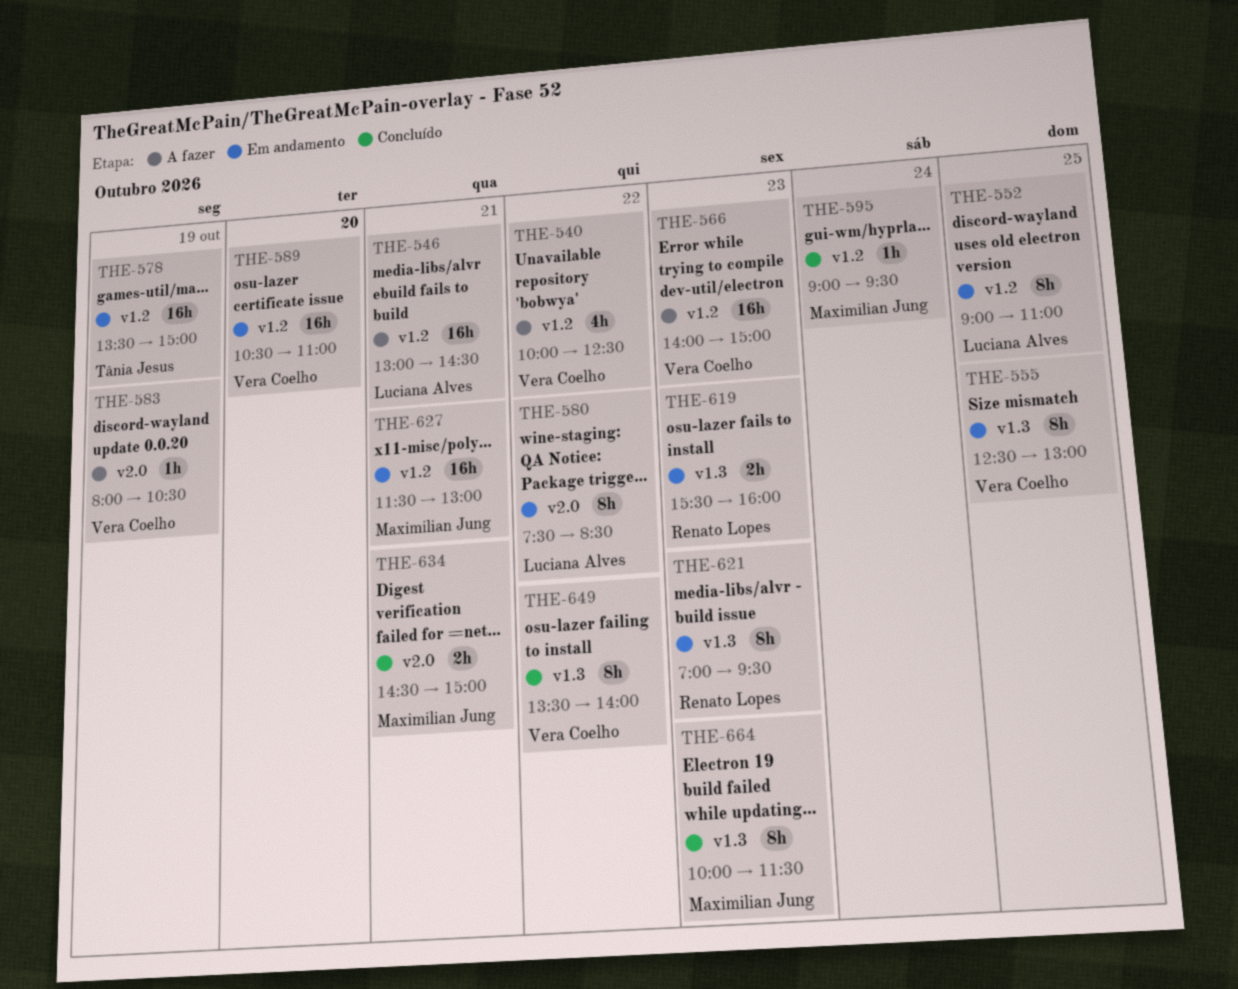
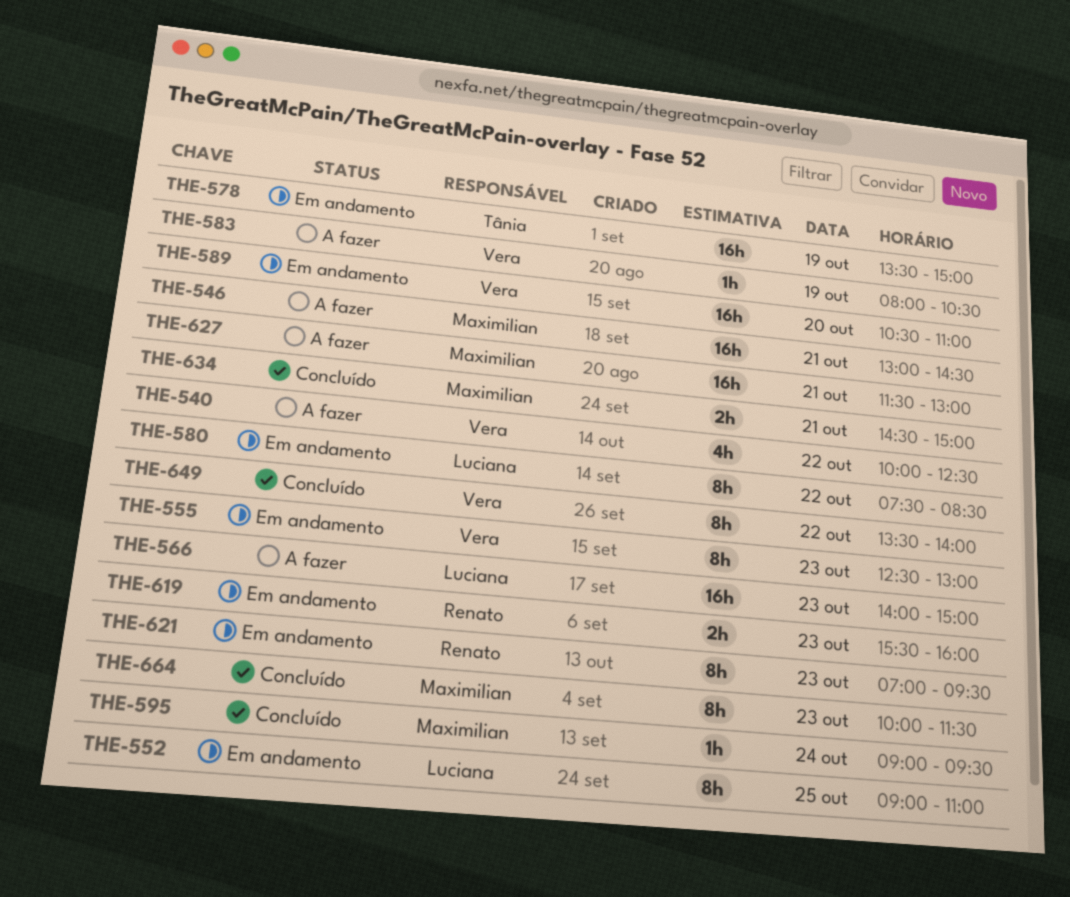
THE-546, owner: Luciana Alves -> Maximilian Jung
THE-555, day: Oct 25 -> Oct 23
THE-566, owner: Vera Coelho -> Luciana Alves
THE-627, status: Em andamento -> A fazer

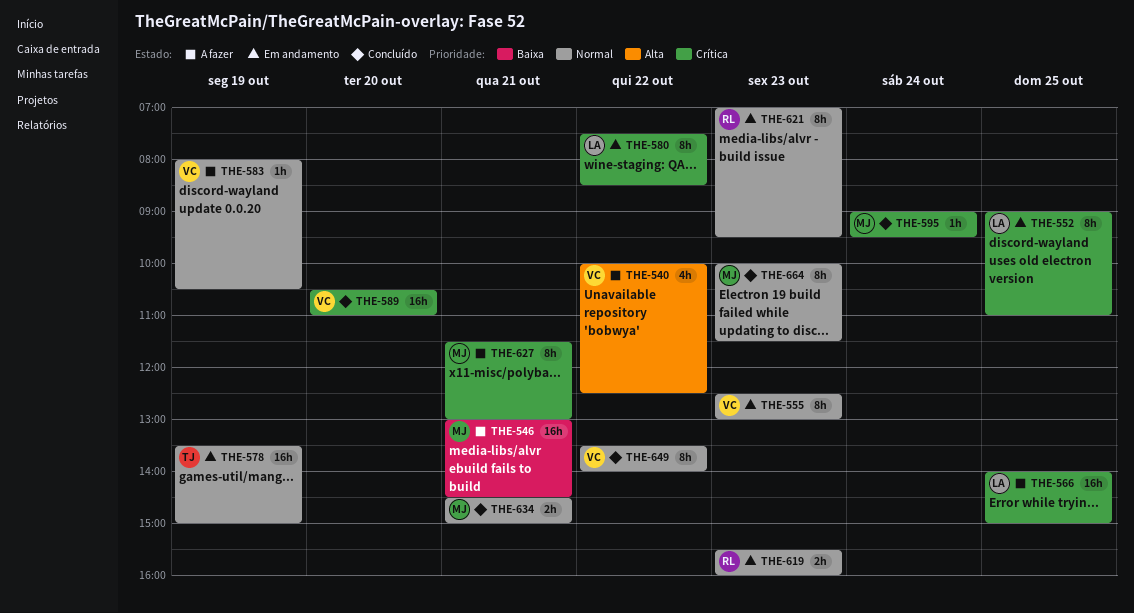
THE-566, day: Oct 23 -> Oct 25
THE-589, status: Em andamento -> Concluído
THE-627, estimate: 16h -> 8h

